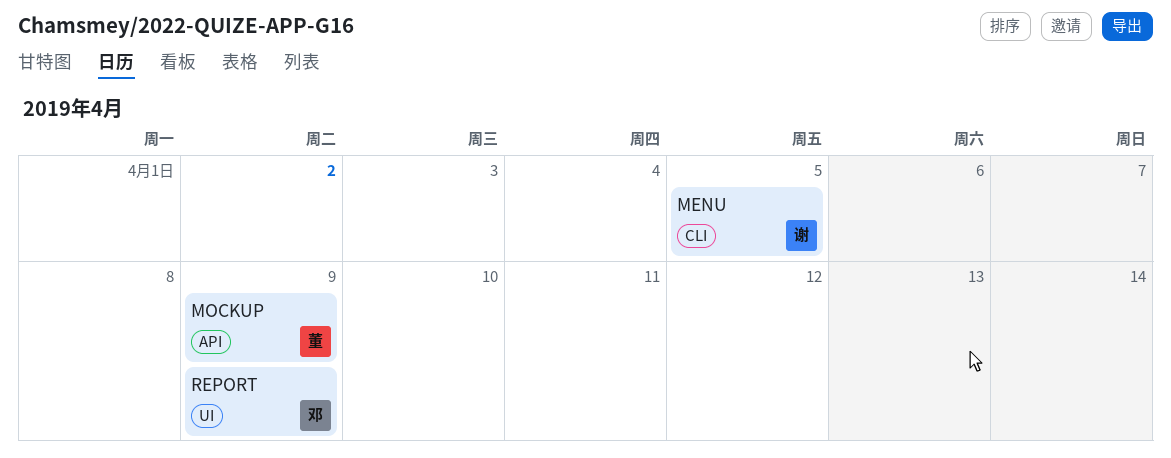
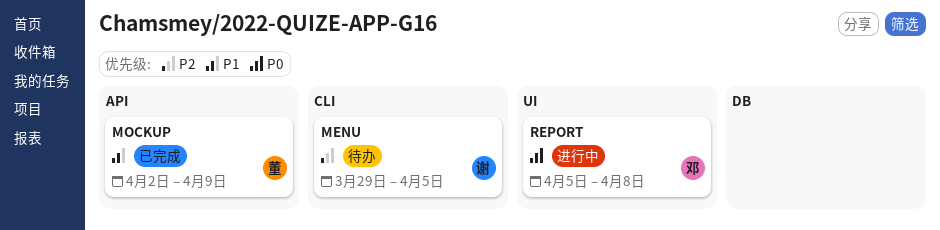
REPORT, due: Apr 9 -> Apr 8

